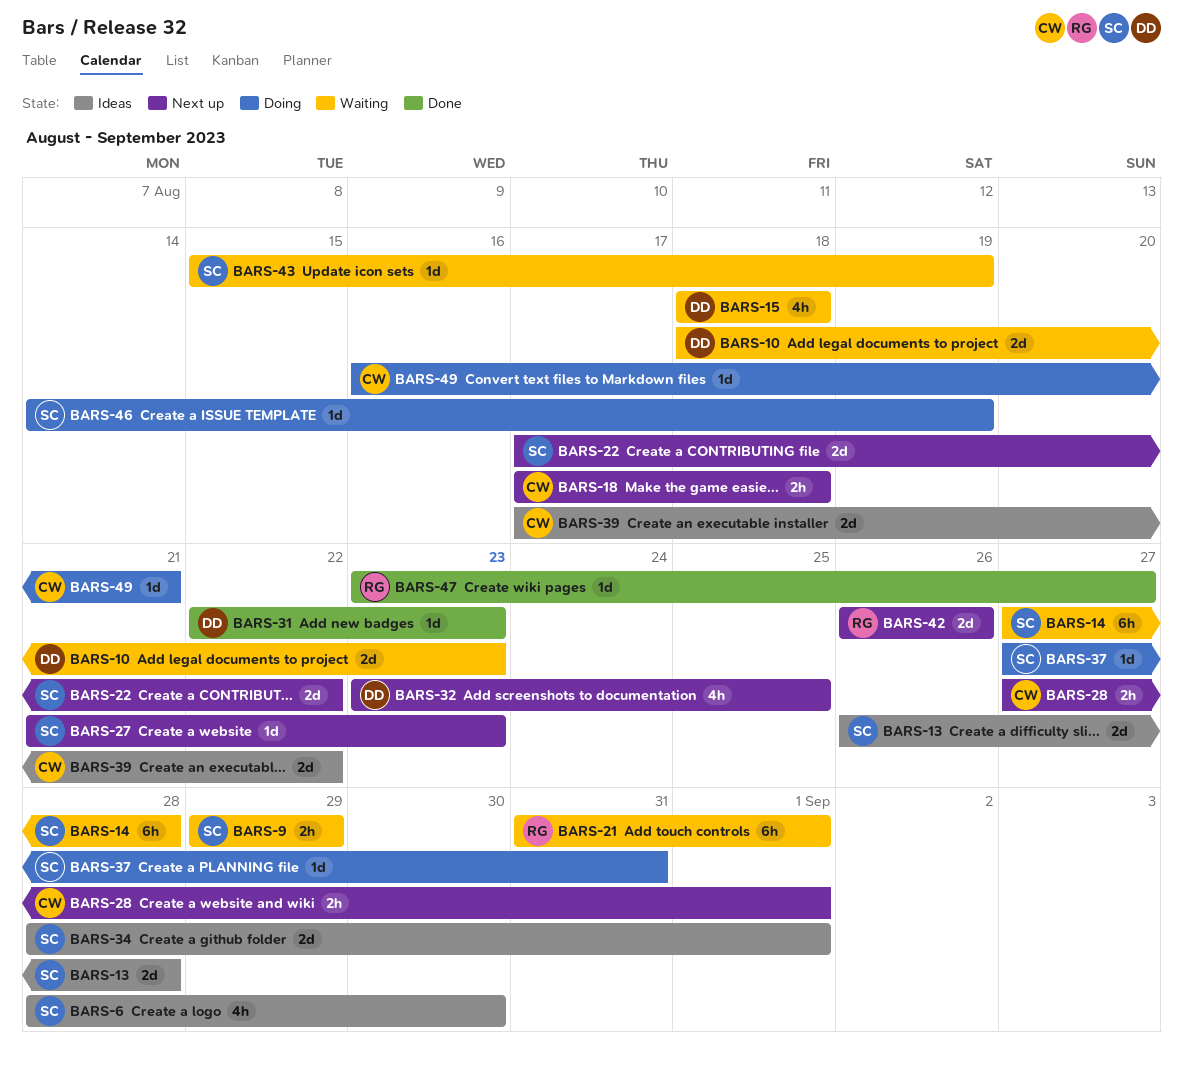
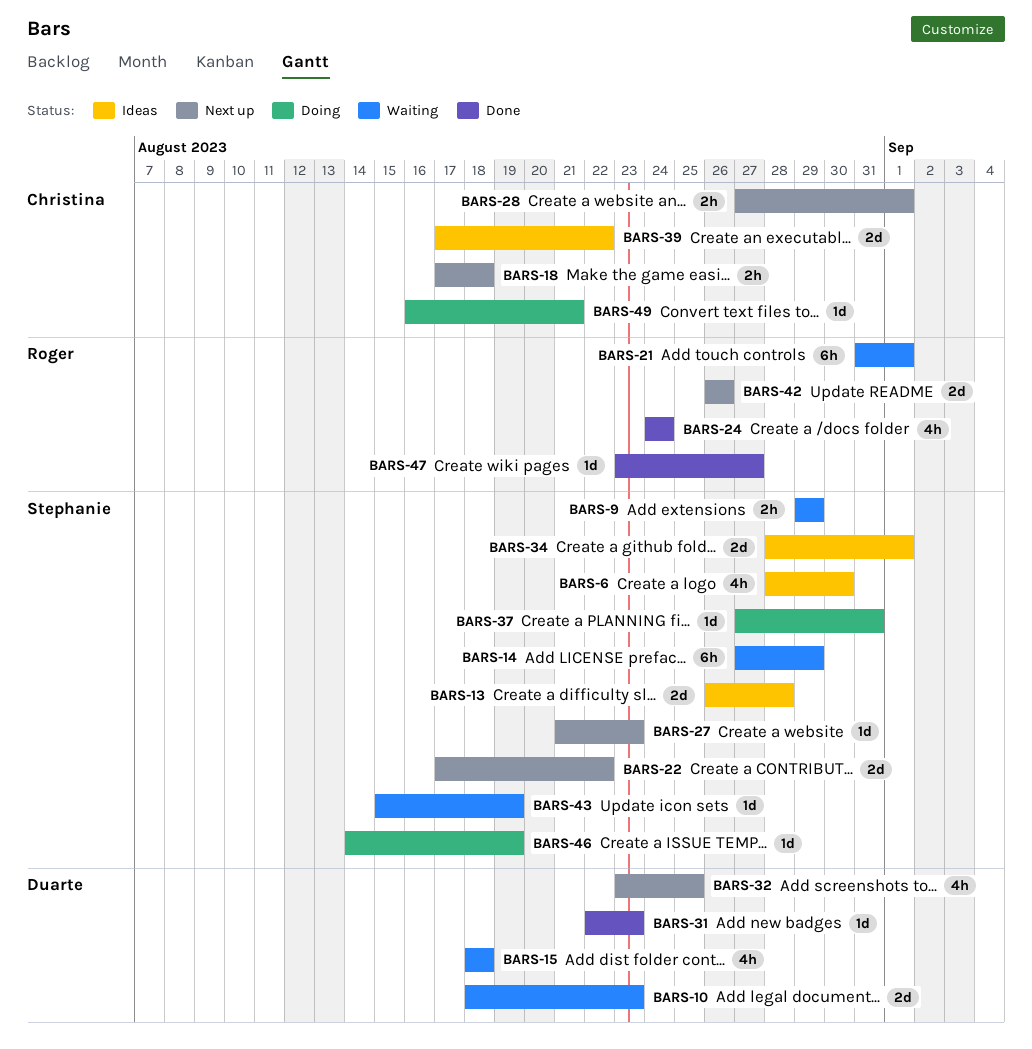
BARS-14, due: Aug 28 -> Aug 29
BARS-24: none -> present

